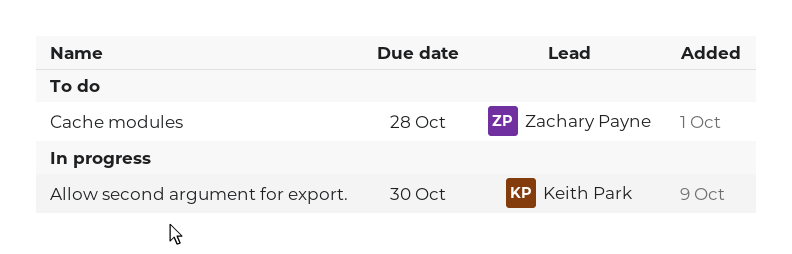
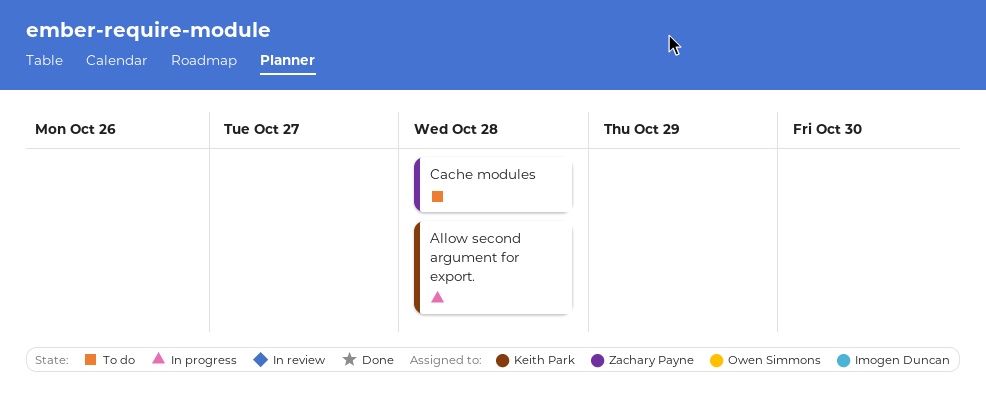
Allow second argument for export., due: Oct 30 -> Oct 28

